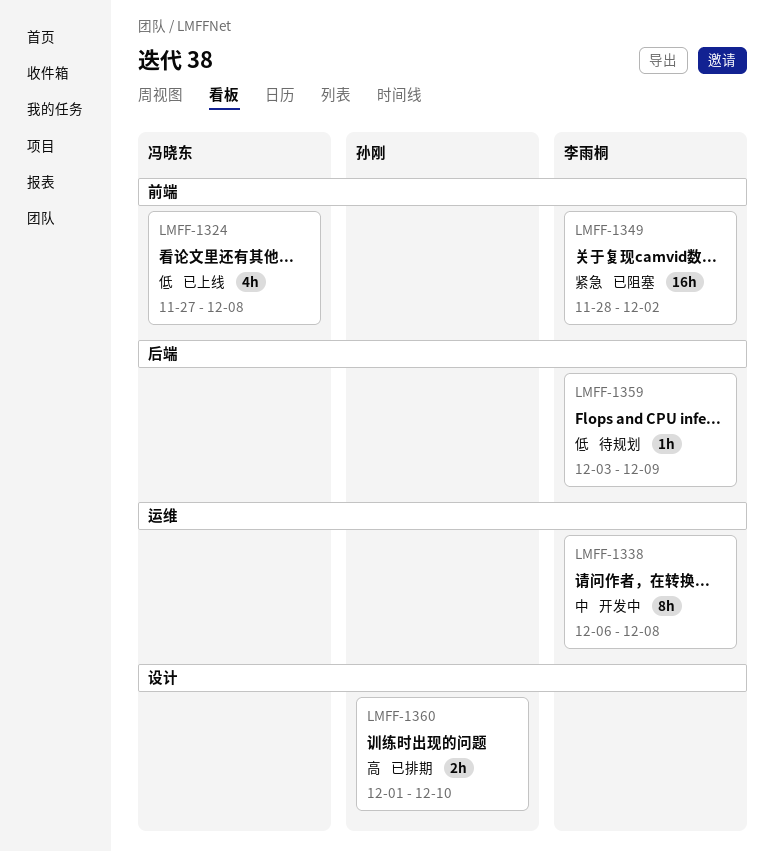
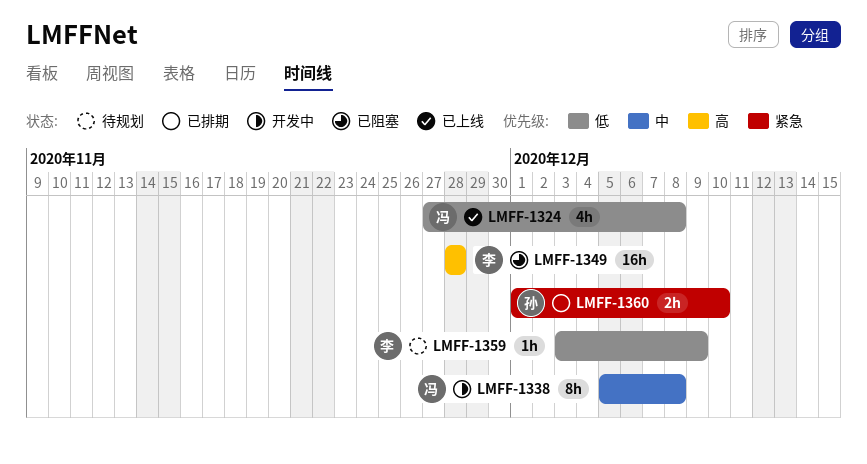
LMFF-1338, owner: 李雨桐 -> 冯晓东
LMFF-1338, start: Dec 6 -> Dec 5
LMFF-1349, priority: 紧急 -> 高
LMFF-1349, due: Dec 2 -> Nov 28
LMFF-1360, priority: 高 -> 紧急

